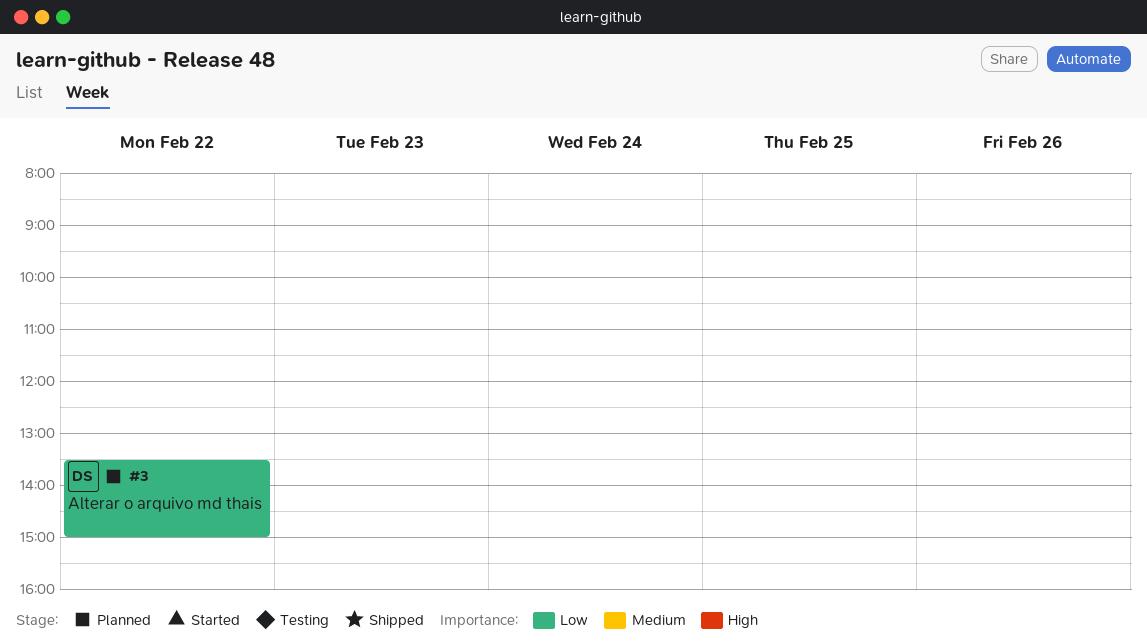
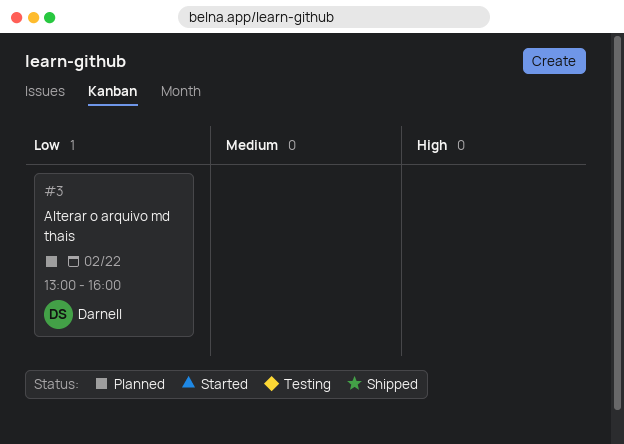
#3, begins: 13:30 -> 13:00
#3, ends: 15:00 -> 16:00

